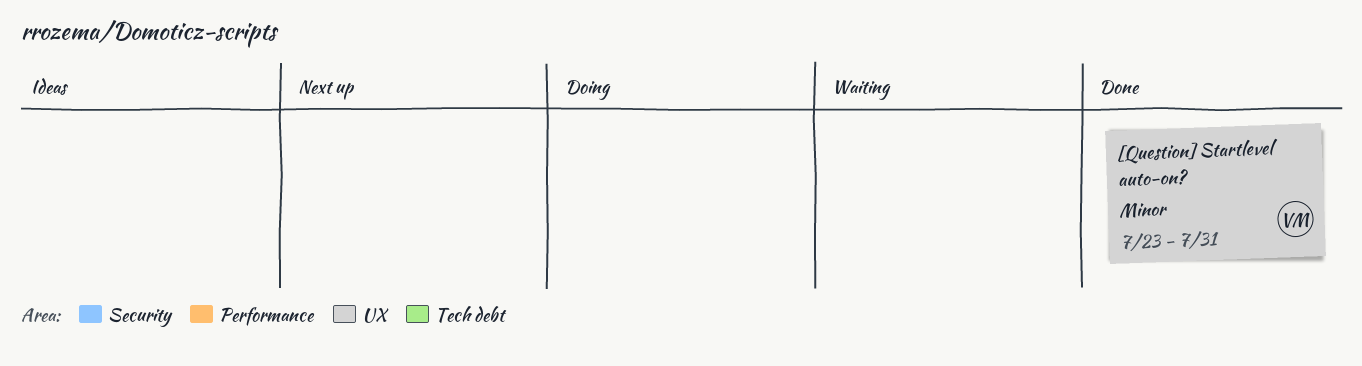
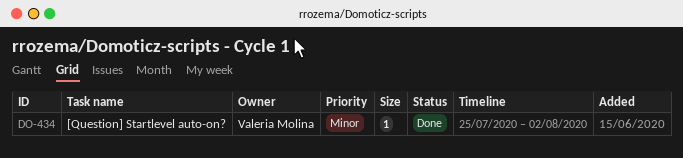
[Question] Startlevel auto-on?, start: Jul 23 -> Jul 25
[Question] Startlevel auto-on?, due: Jul 31 -> Aug 2

